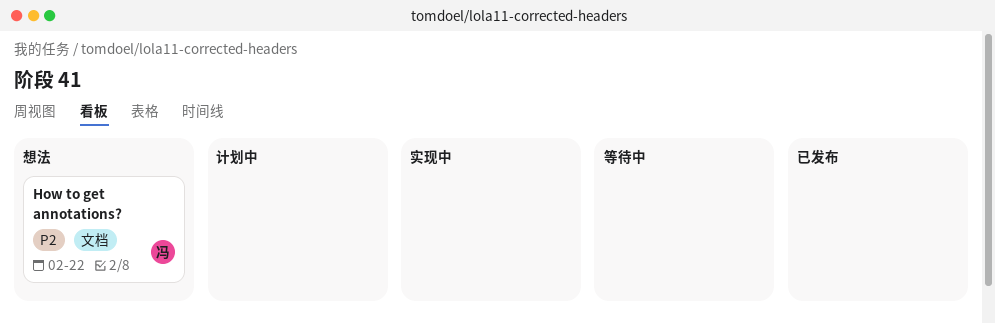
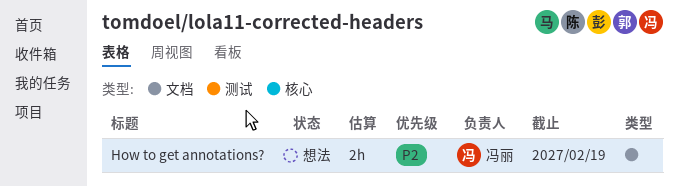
How to get annotations?, due: Feb 22 -> Feb 19

